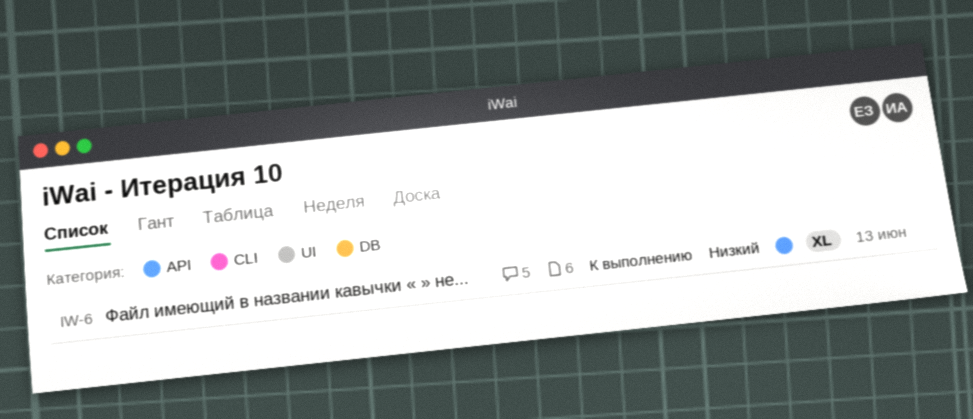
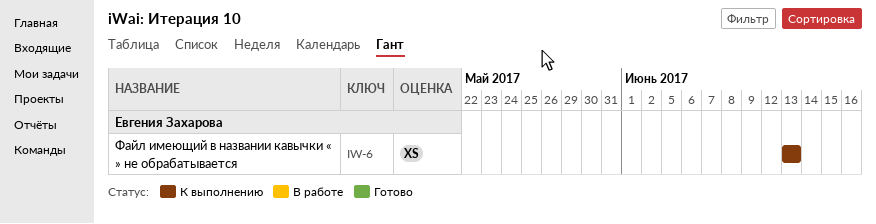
IW-6, estimate: XL -> XS

